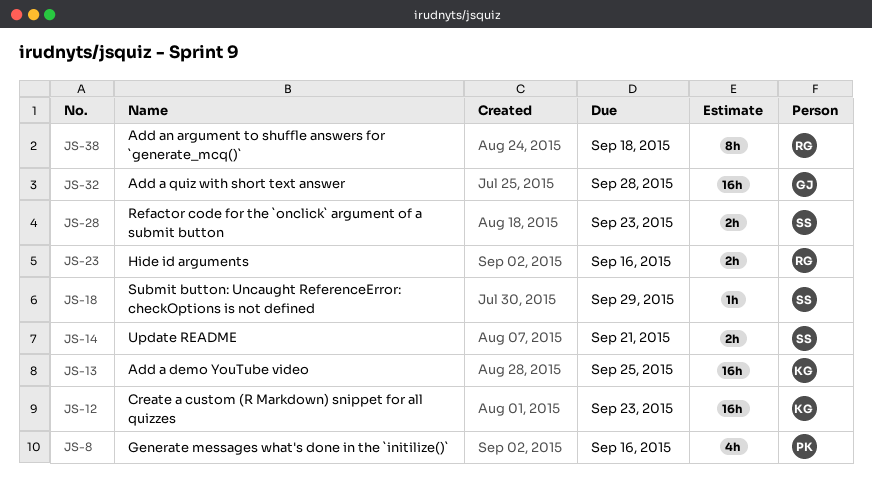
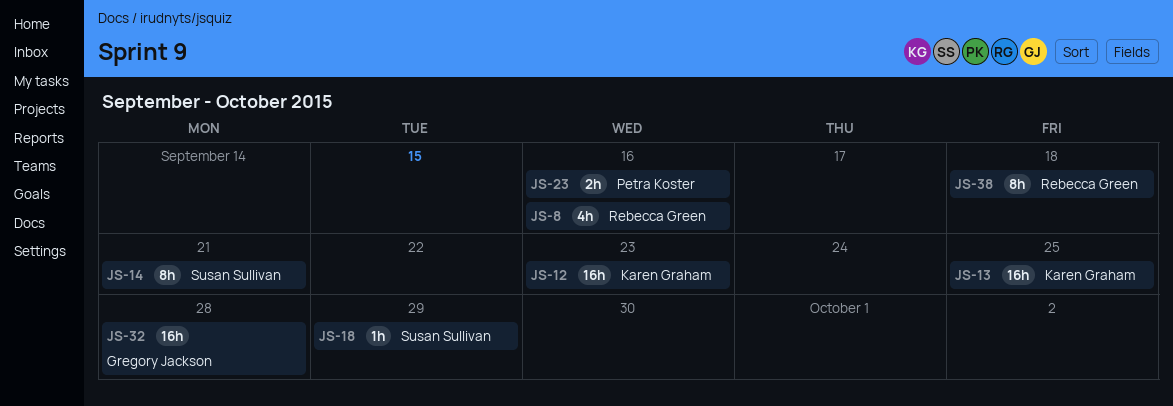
JS-8, owner: Petra Koster -> Rebecca Green
JS-14, estimate: 2h -> 8h
JS-23, owner: Rebecca Green -> Petra Koster
JS-28: present -> none

